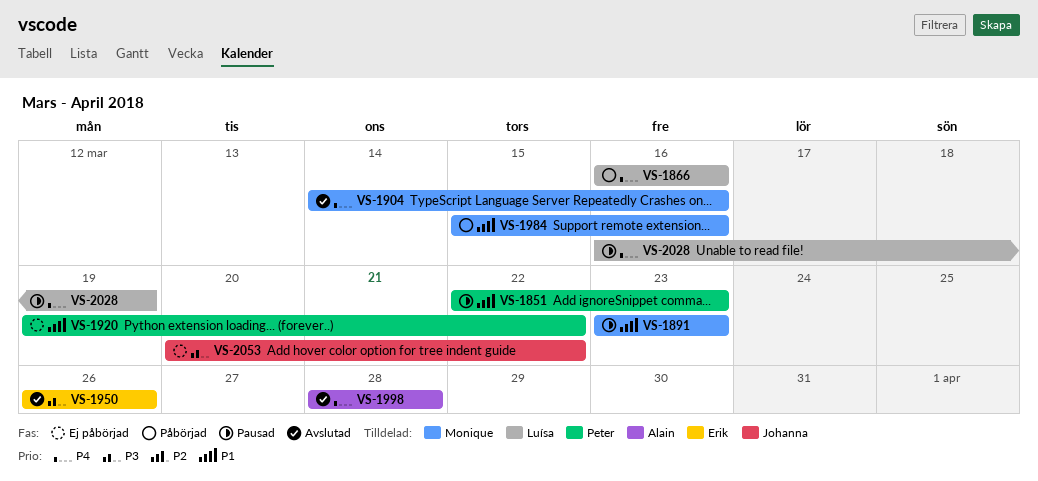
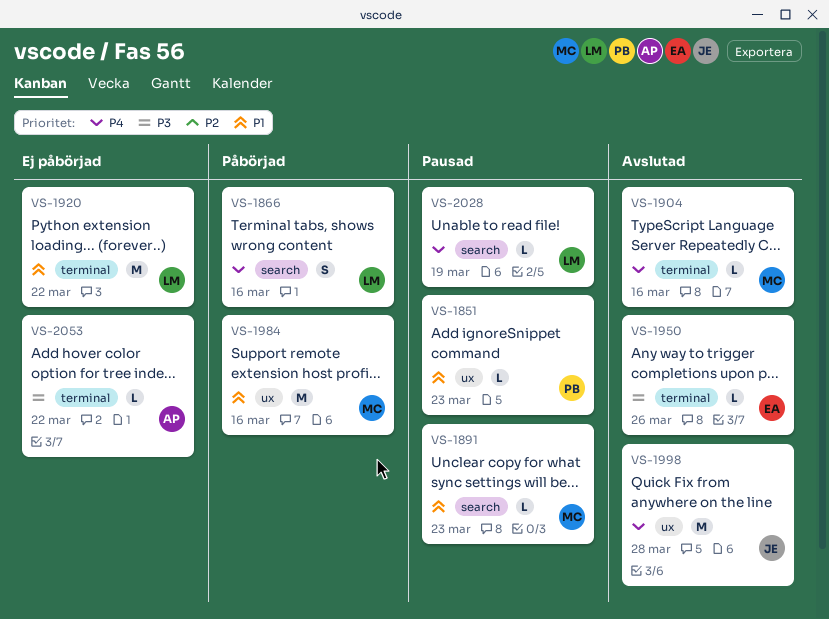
VS-1920, owner: Peter -> Luísa
VS-1998, owner: Alain -> Johanna
VS-2053, owner: Johanna -> Alain

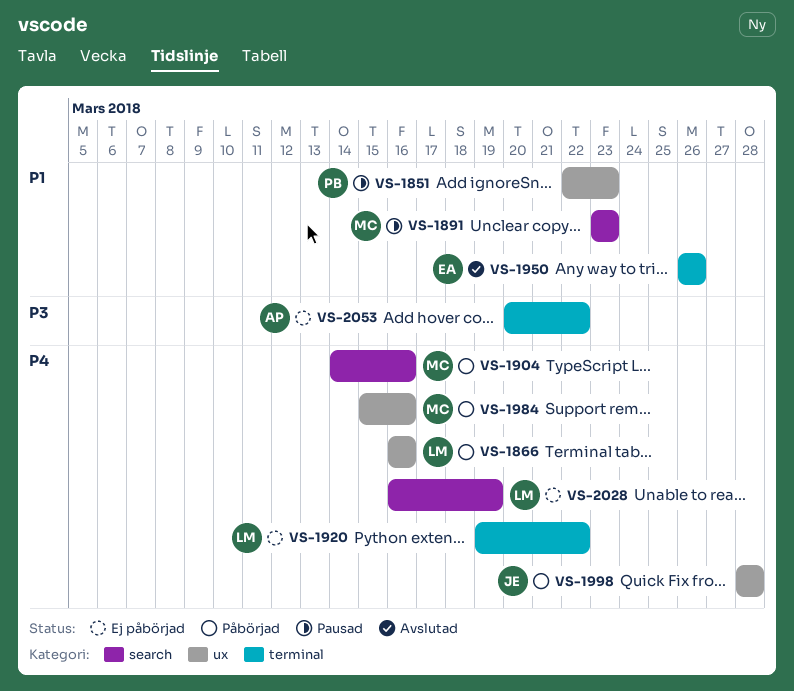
VS-1866, label: search -> ux
VS-1904, status: Avslutad -> Påbörjad
VS-1904, label: terminal -> search
VS-1920, priority: P1 -> P4
VS-1950, priority: P3 -> P1
VS-1984, priority: P1 -> P4
VS-1998, status: Avslutad -> Påbörjad
VS-2028, status: Pausad -> Ej påbörjad

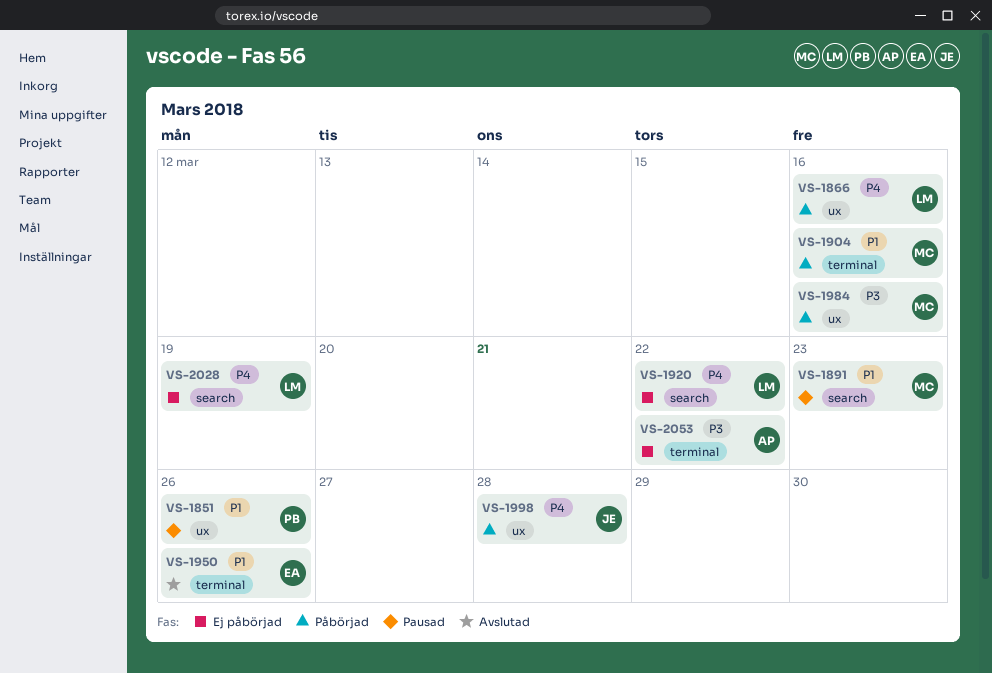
VS-1851, due: Mar 23 -> Mar 26
VS-1904, priority: P4 -> P1
VS-1904, label: search -> terminal
VS-1920, label: terminal -> search
VS-1984, priority: P4 -> P3

